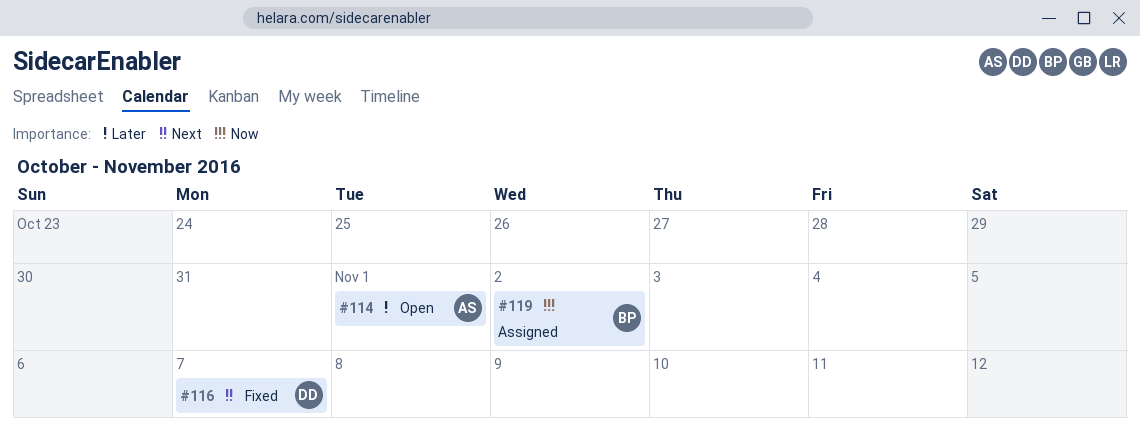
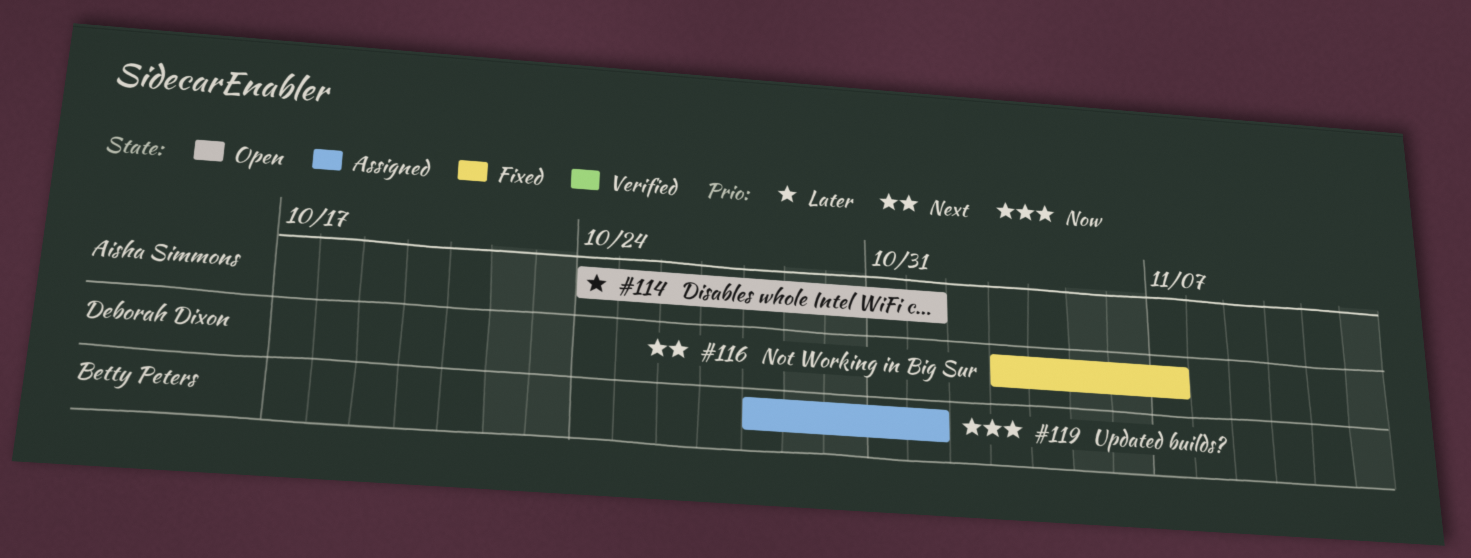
#119, due: Nov 2 -> Nov 1

